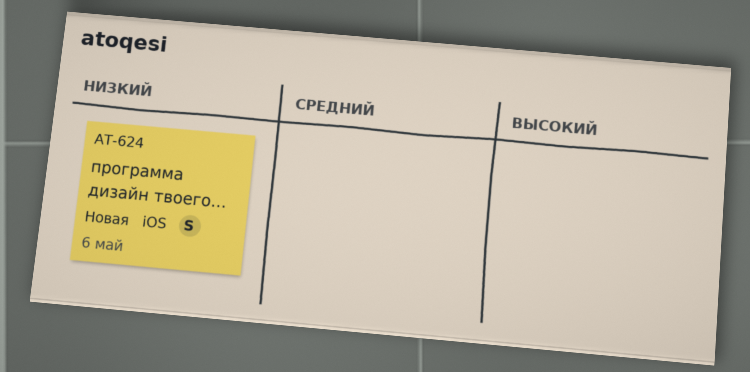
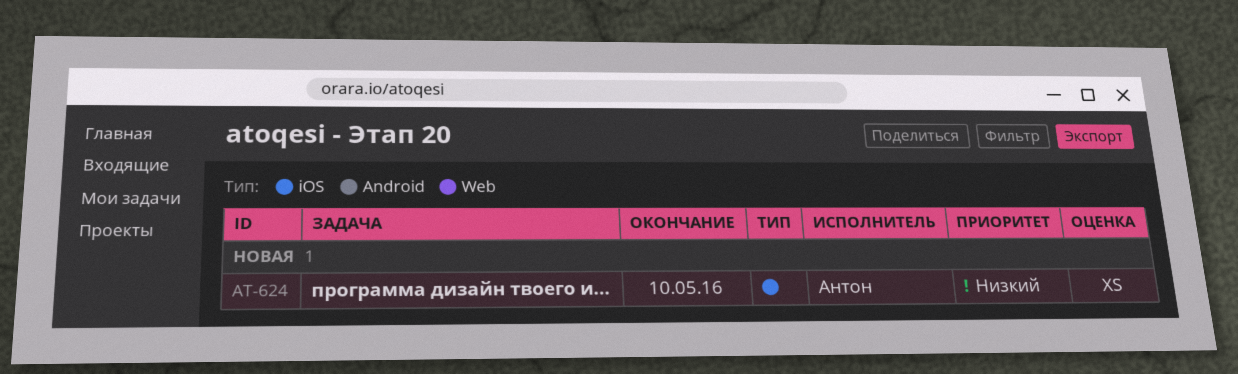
AT-624, estimate: S -> XS
AT-624, due: May 6 -> May 10

